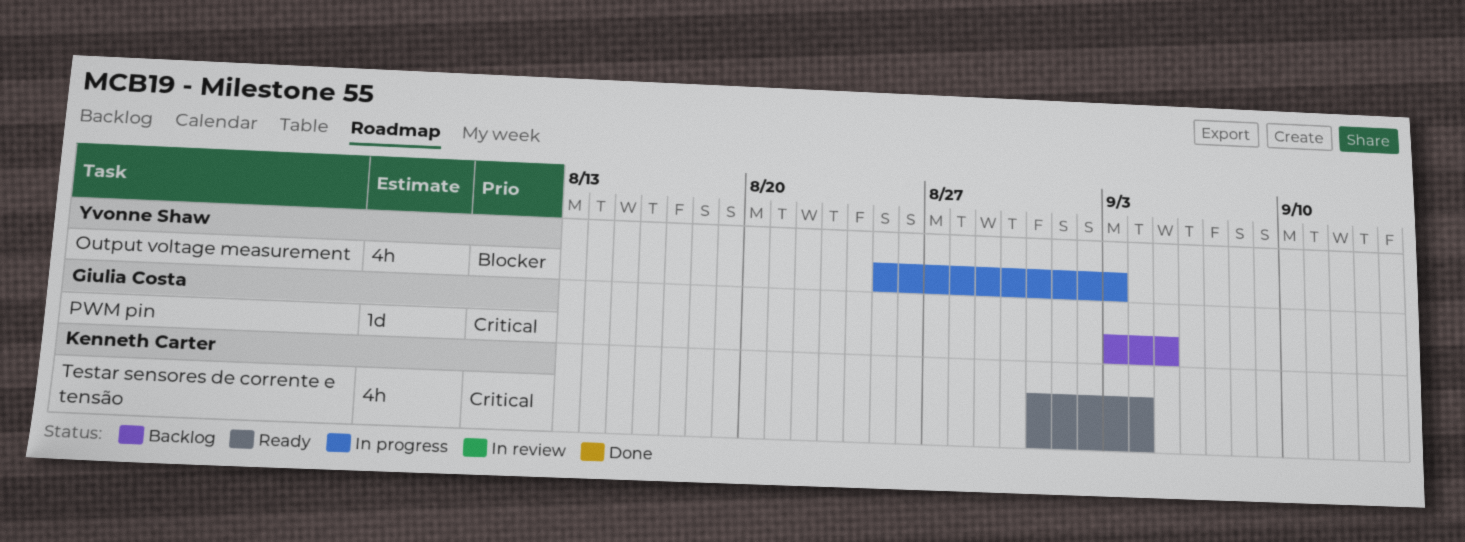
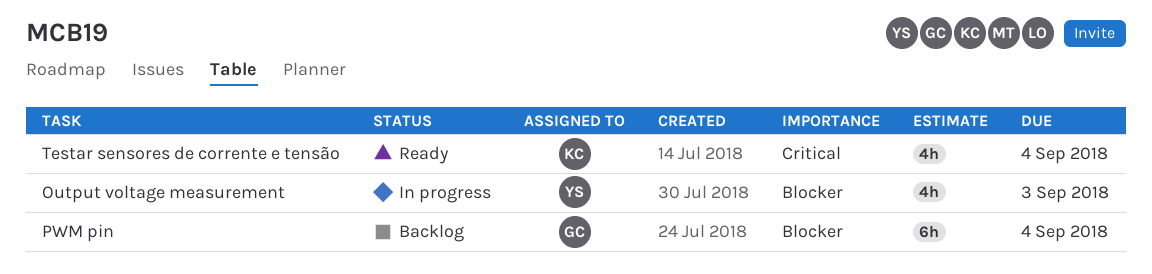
PWM pin, priority: Critical -> Blocker
PWM pin, estimate: 1d -> 6h
PWM pin, due: Sep 5 -> Sep 4

